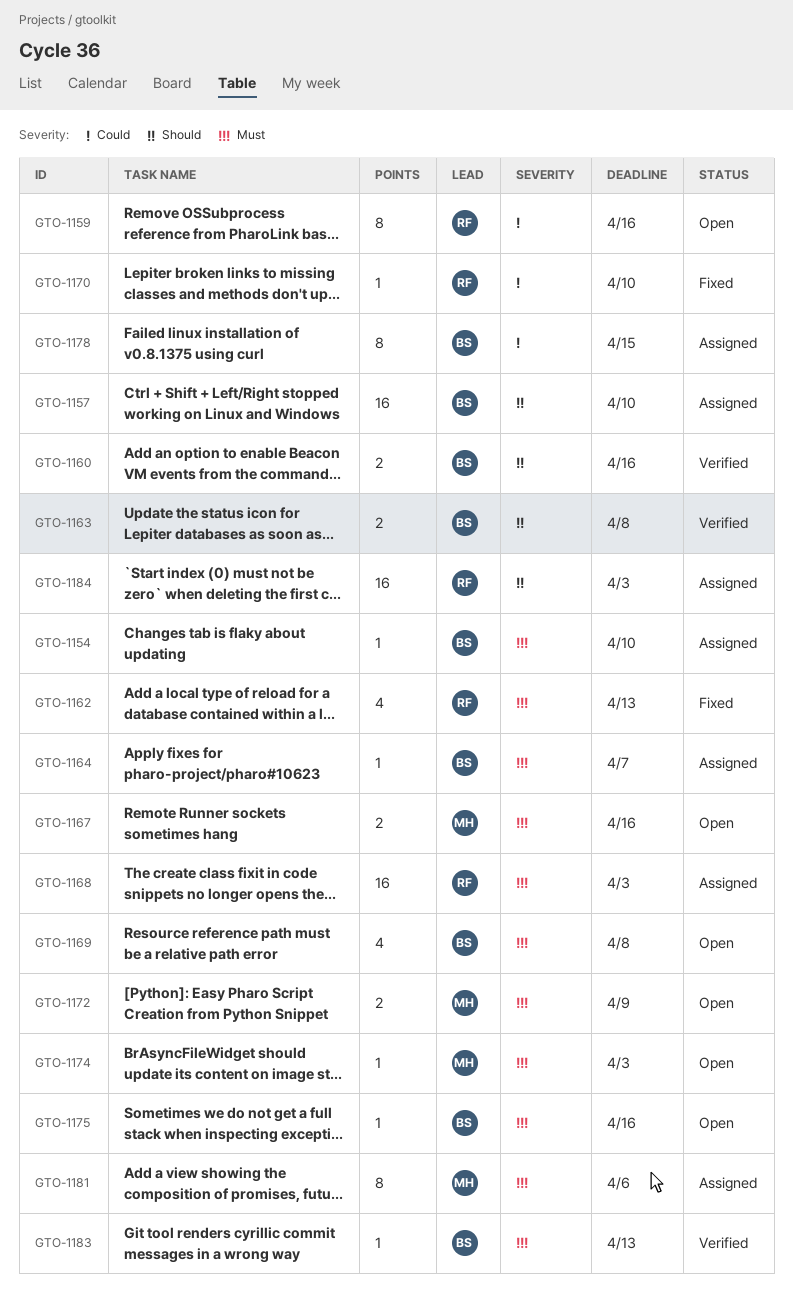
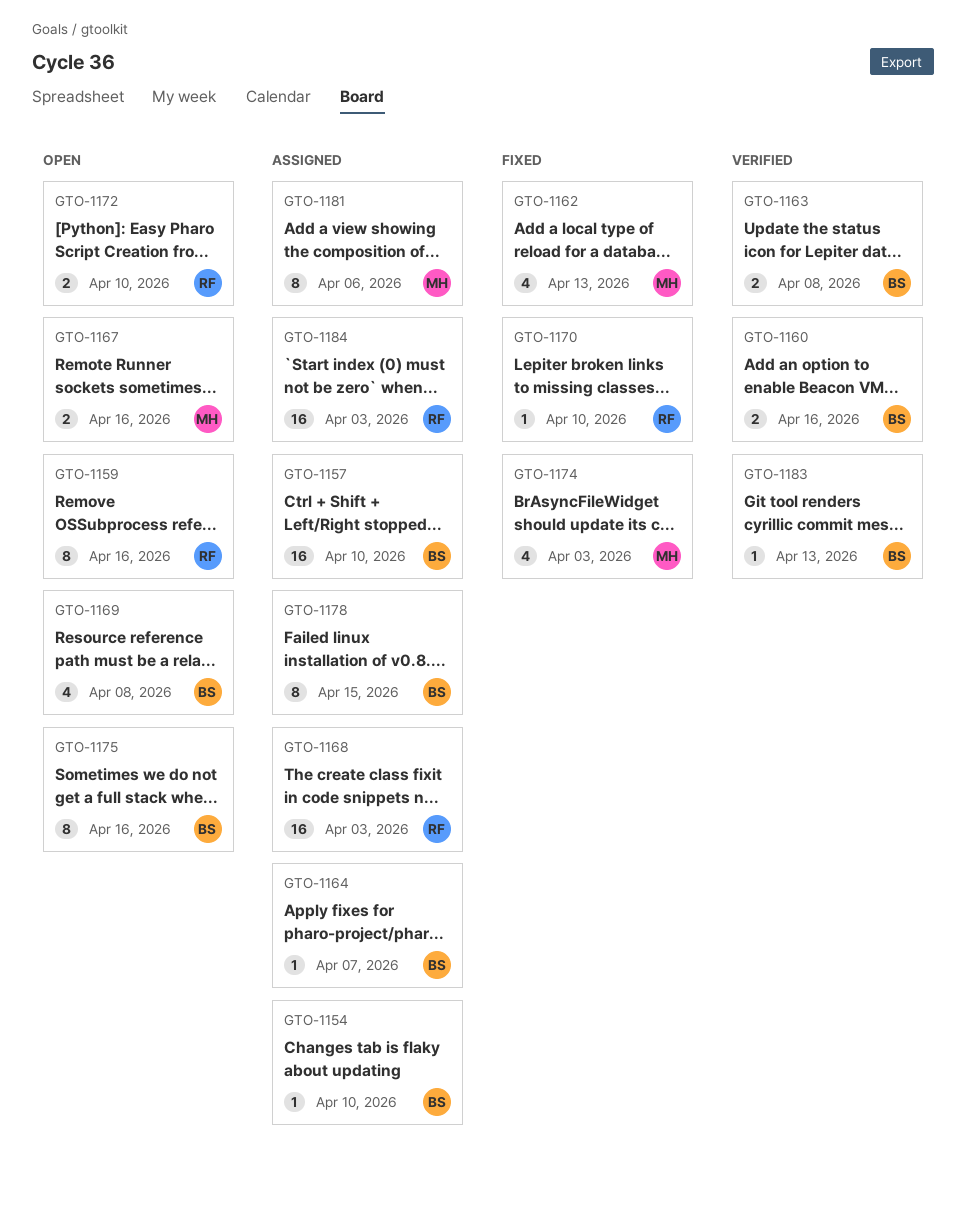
GTO-1162, owner: RF -> MH
GTO-1172, owner: MH -> RF
GTO-1172, due: Apr 9 -> Apr 10
GTO-1174, status: Open -> Fixed
GTO-1174, estimate: 1 -> 4
GTO-1175, estimate: 1 -> 8

